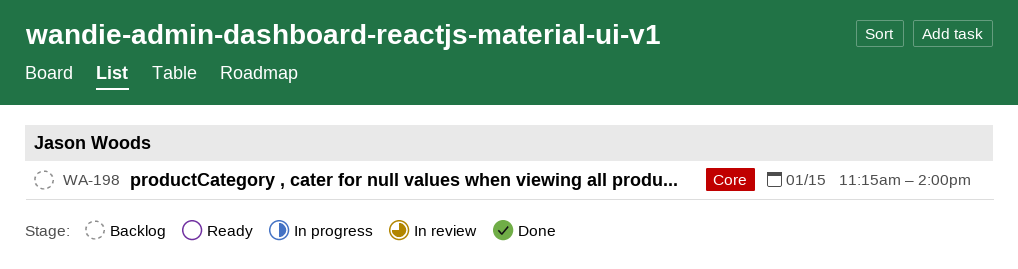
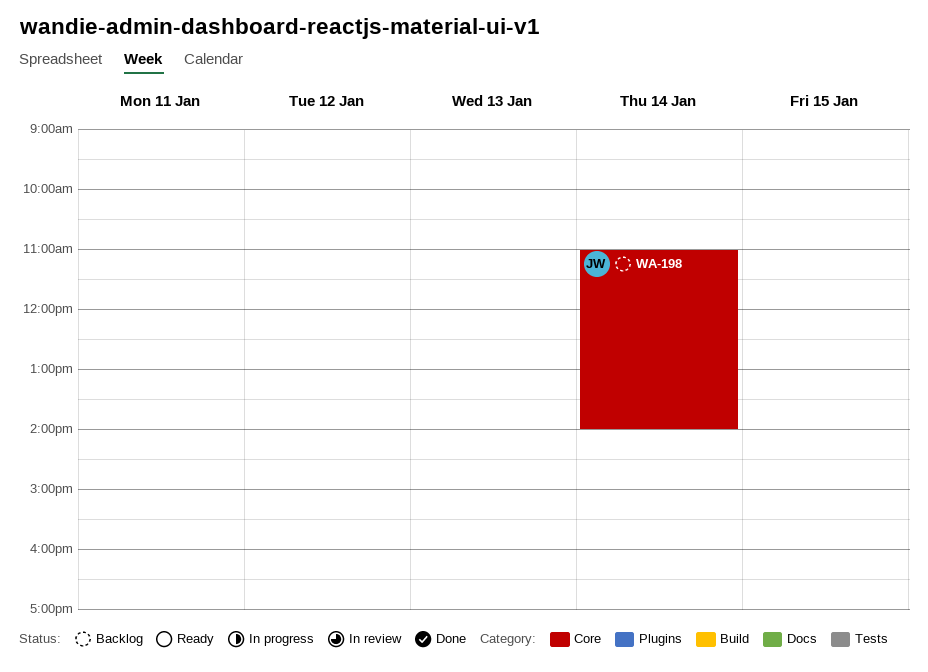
WA-198, day: Jan 15 -> Jan 14
WA-198, begins: 11:15 -> 11:00

